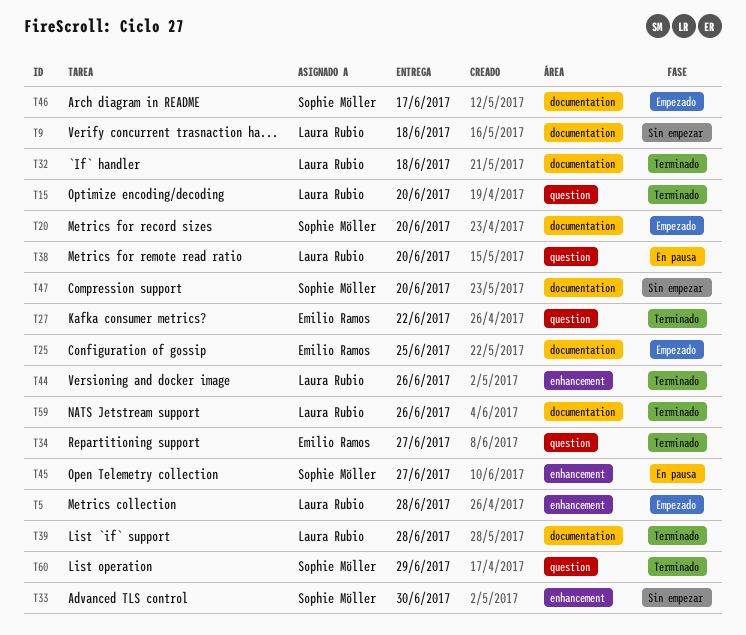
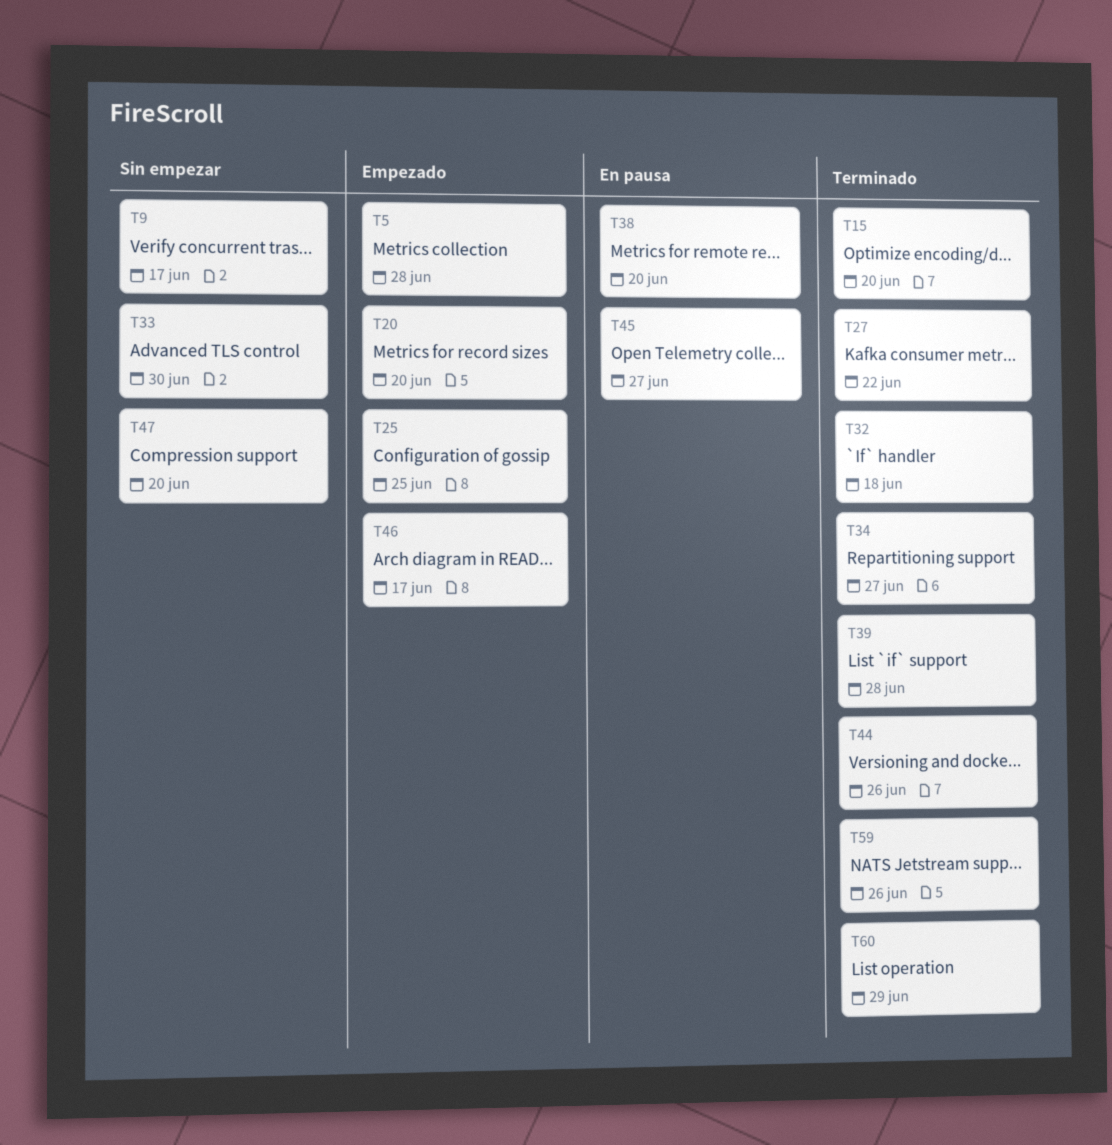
T9, due: Jun 18 -> Jun 17

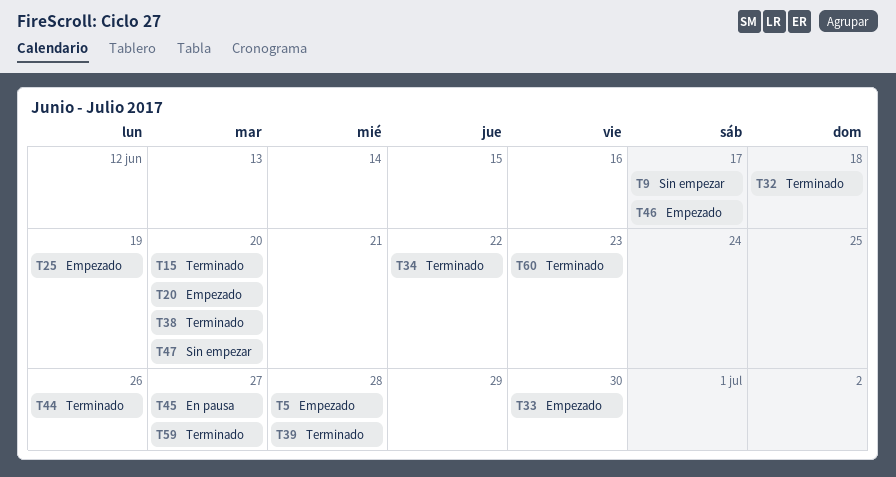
T25, due: Jun 25 -> Jun 19
T27: present -> none
T33, status: Sin empezar -> Empezado
T34, due: Jun 27 -> Jun 22
T38, status: En pausa -> Terminado
T59, due: Jun 26 -> Jun 27
T60, due: Jun 29 -> Jun 23

